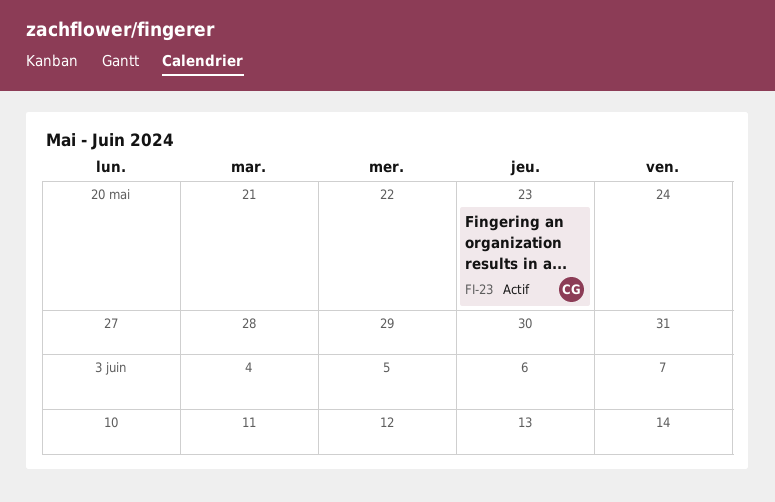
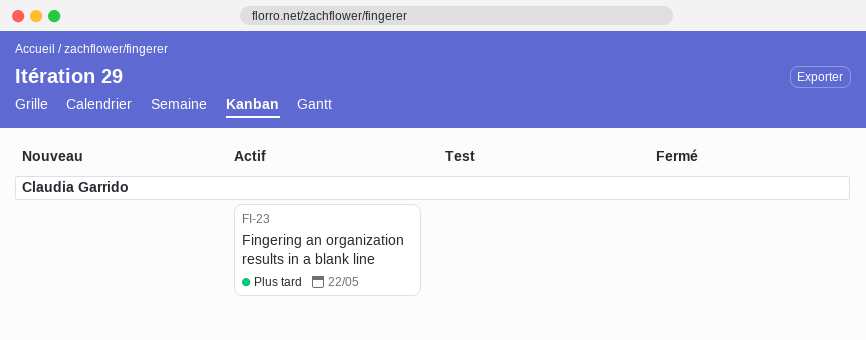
FI-23, due: May 23 -> May 22

